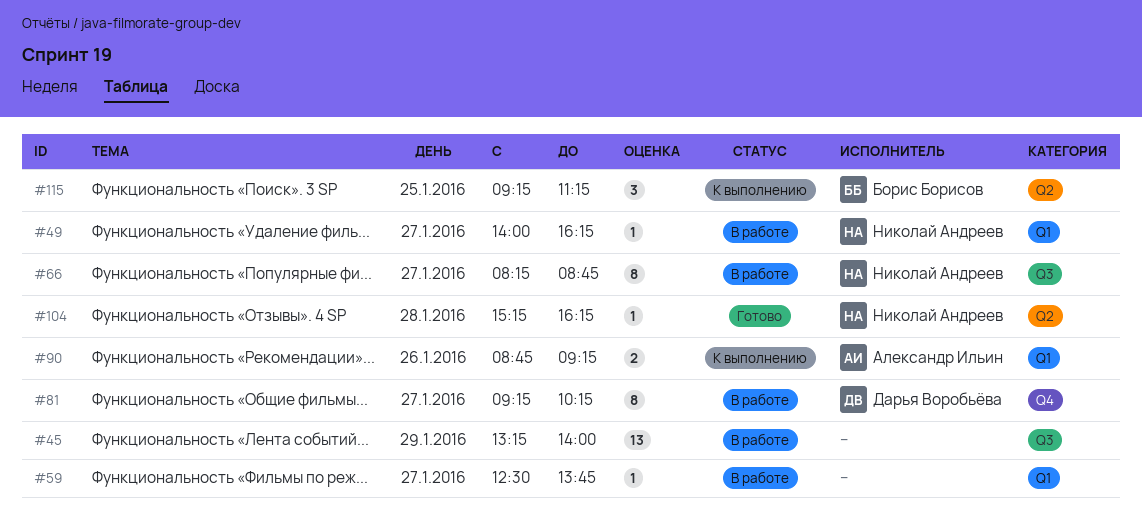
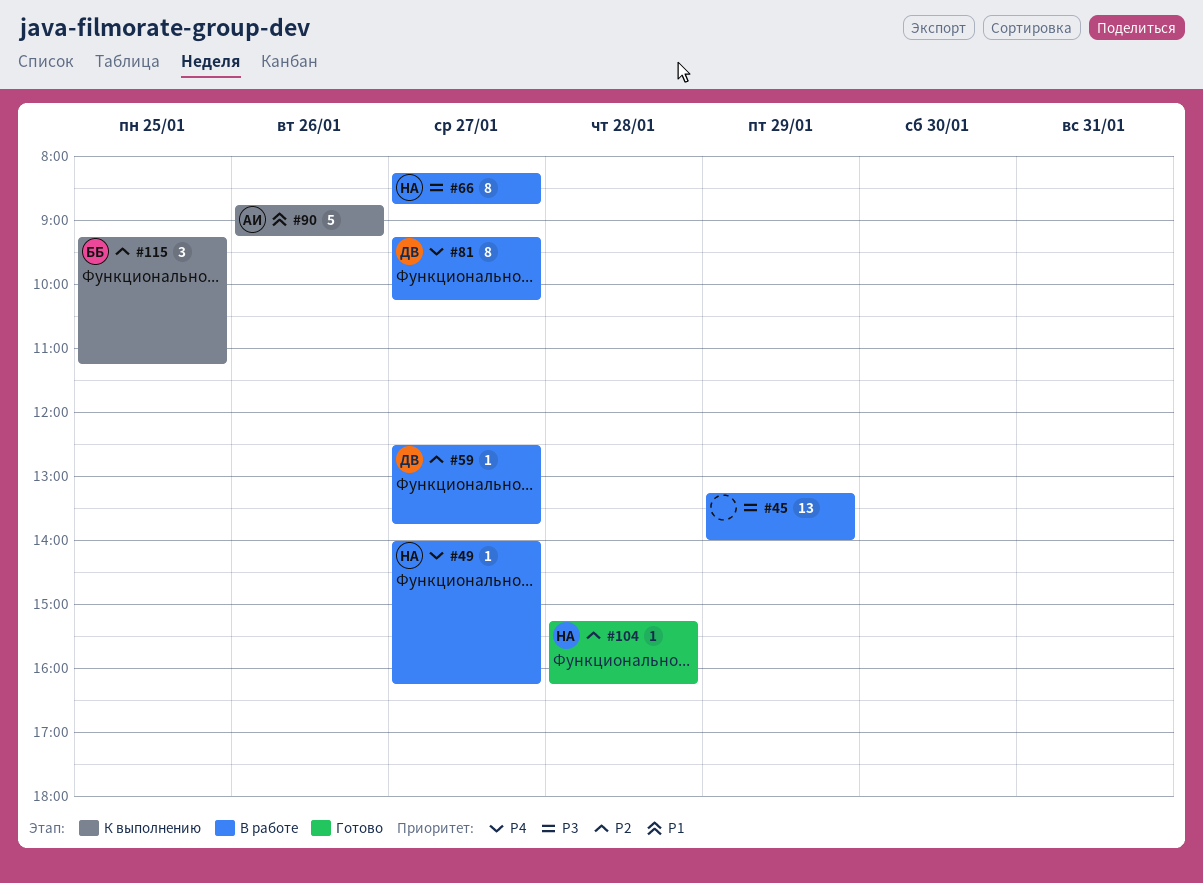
#59, owner: none -> Дарья Воробьёва
#90, estimate: 2 -> 5

